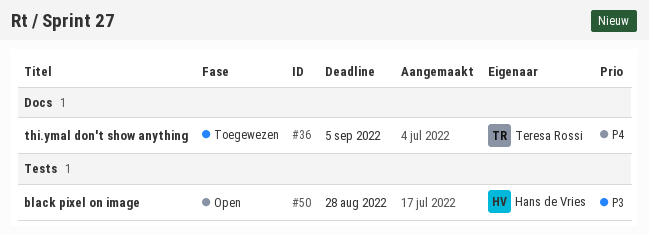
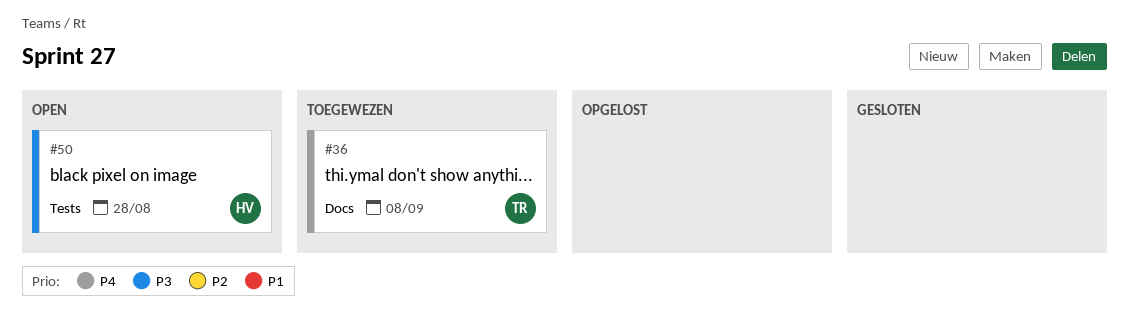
#36, due: Sep 5 -> Sep 8

